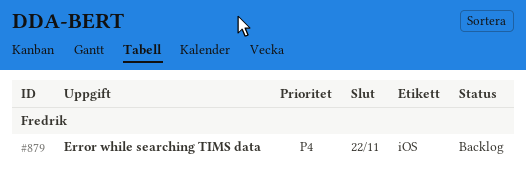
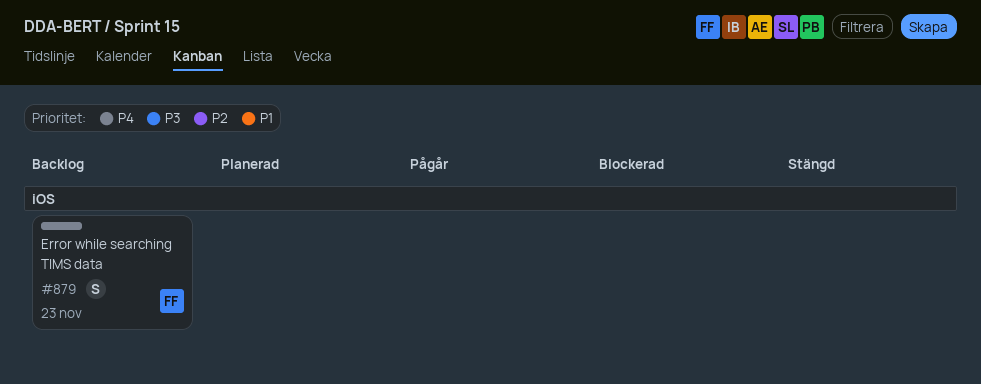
#879, due: Nov 22 -> Nov 23

